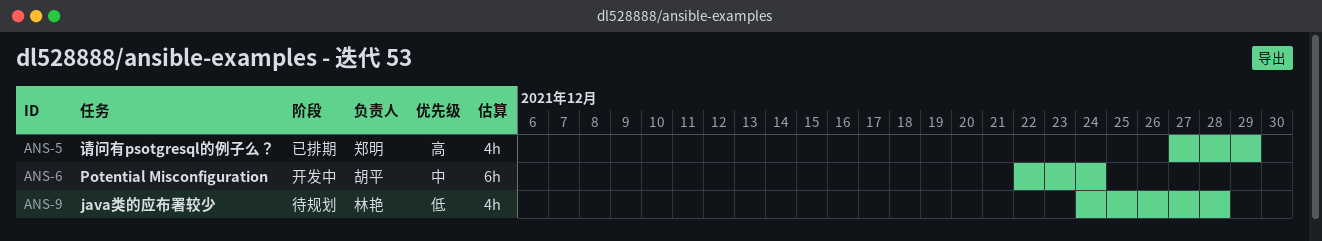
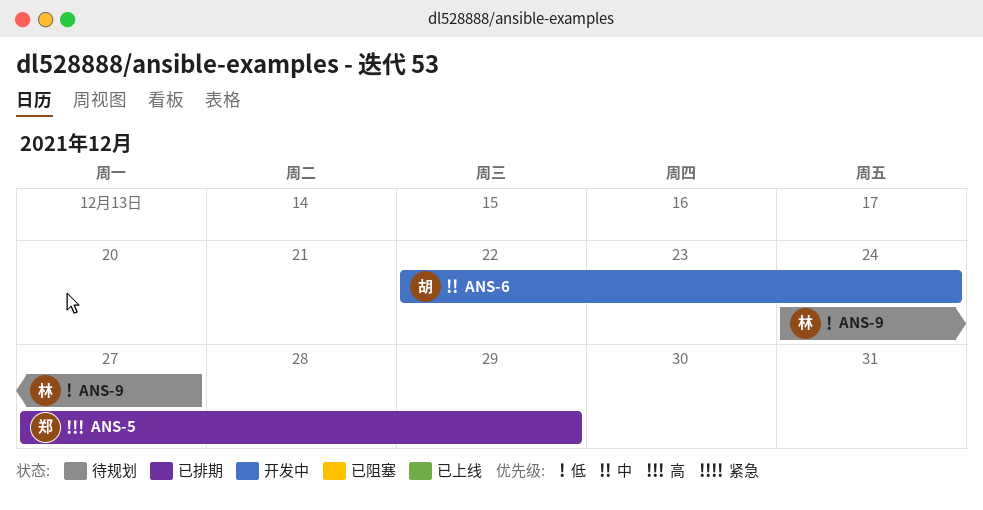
ANS-9, due: Dec 28 -> Dec 27

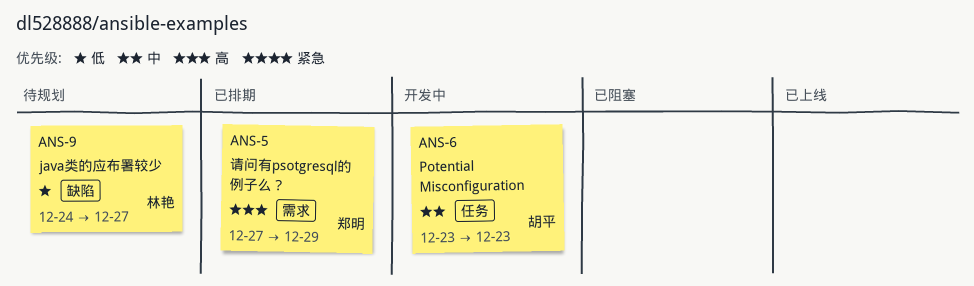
ANS-6, start: Dec 22 -> Dec 23
ANS-6, due: Dec 24 -> Dec 23

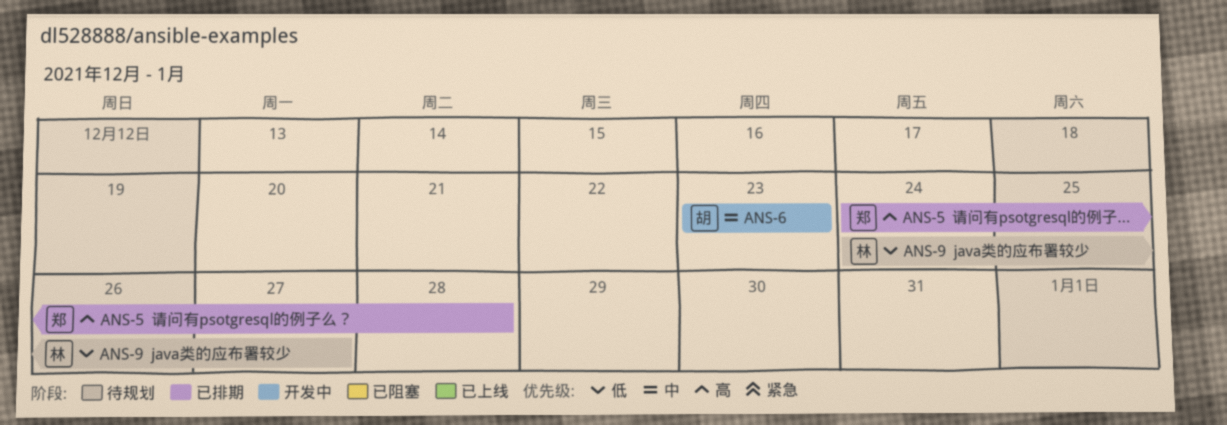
ANS-5, start: Dec 27 -> Dec 24
ANS-5, due: Dec 29 -> Dec 28

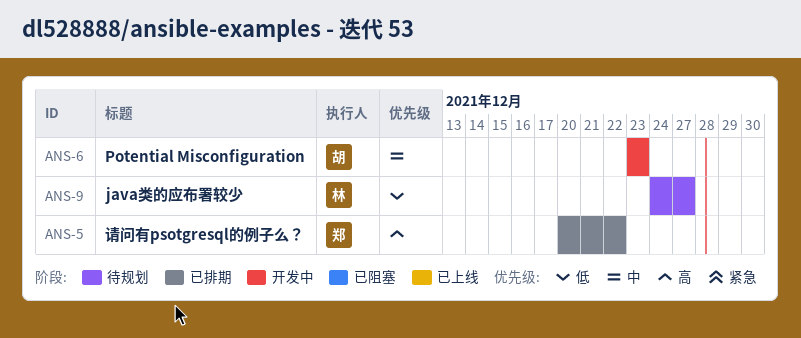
ANS-5, start: Dec 24 -> Dec 20
ANS-5, due: Dec 28 -> Dec 22

